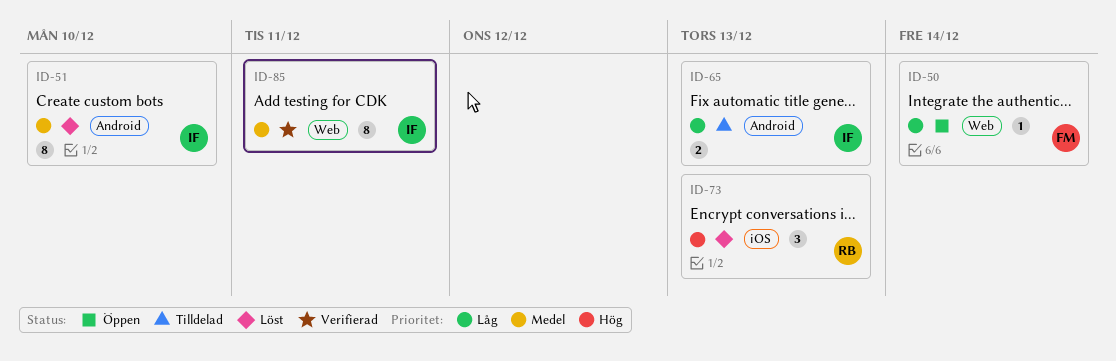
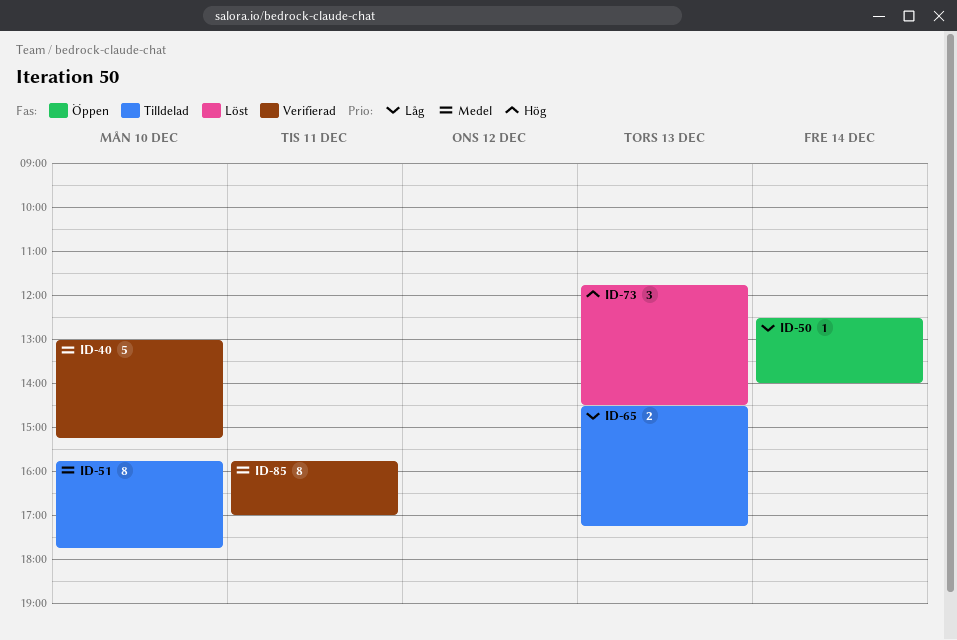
ID-40: none -> present
ID-51, status: Löst -> Tilldelad

